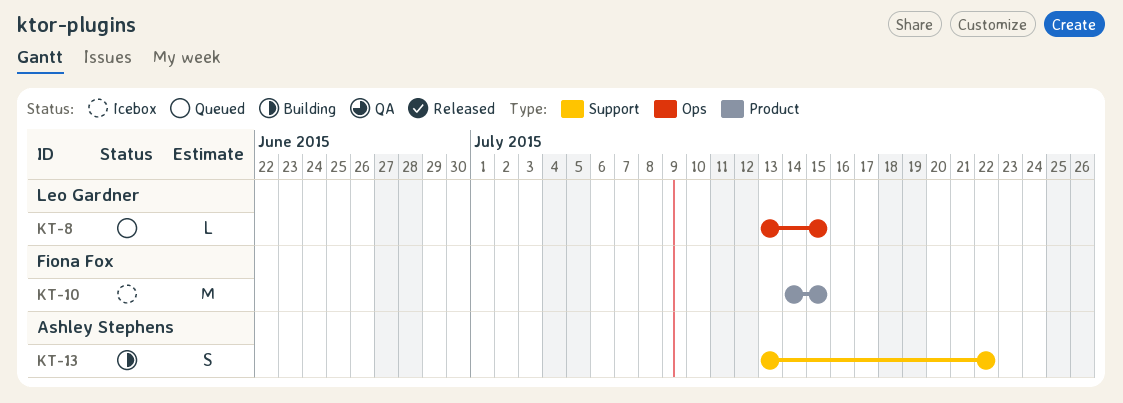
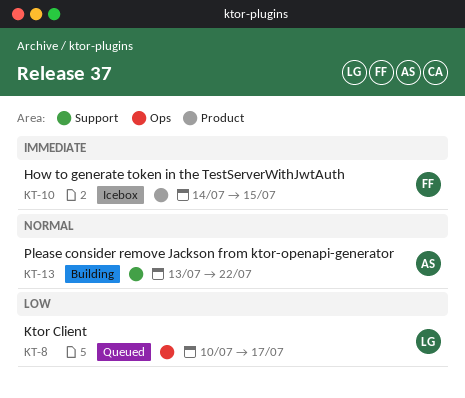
KT-8, start: Jul 13 -> Jul 10
KT-8, due: Jul 15 -> Jul 17

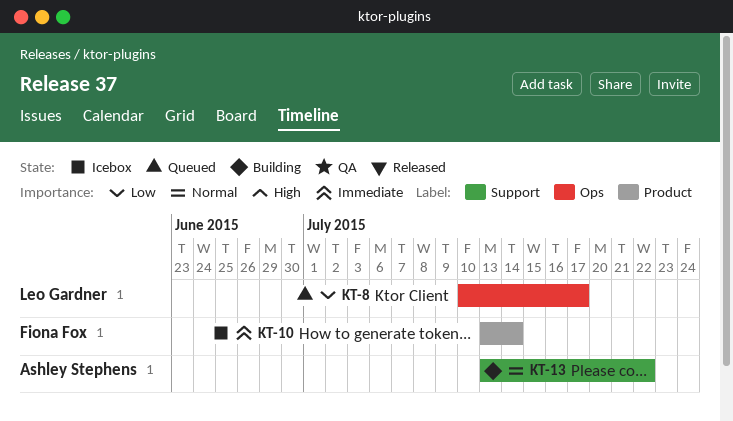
KT-10, start: Jul 14 -> Jul 13
KT-10, due: Jul 15 -> Jul 14

